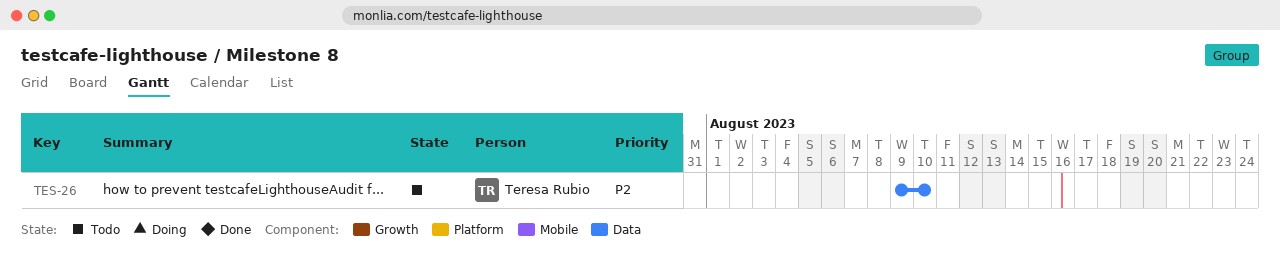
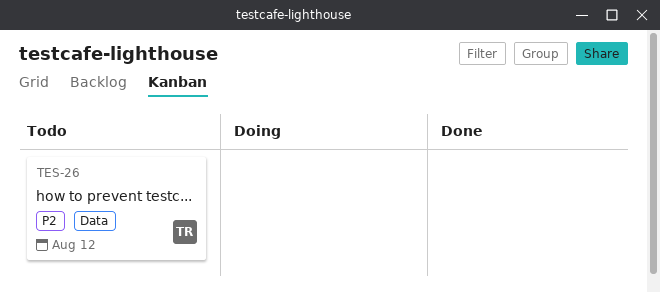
TES-26, due: Aug 10 -> Aug 12

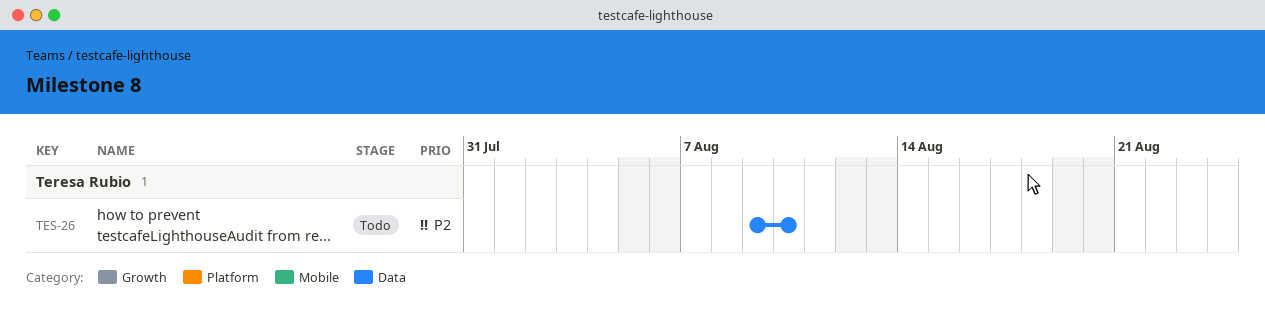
TES-26, due: Aug 12 -> Aug 10

